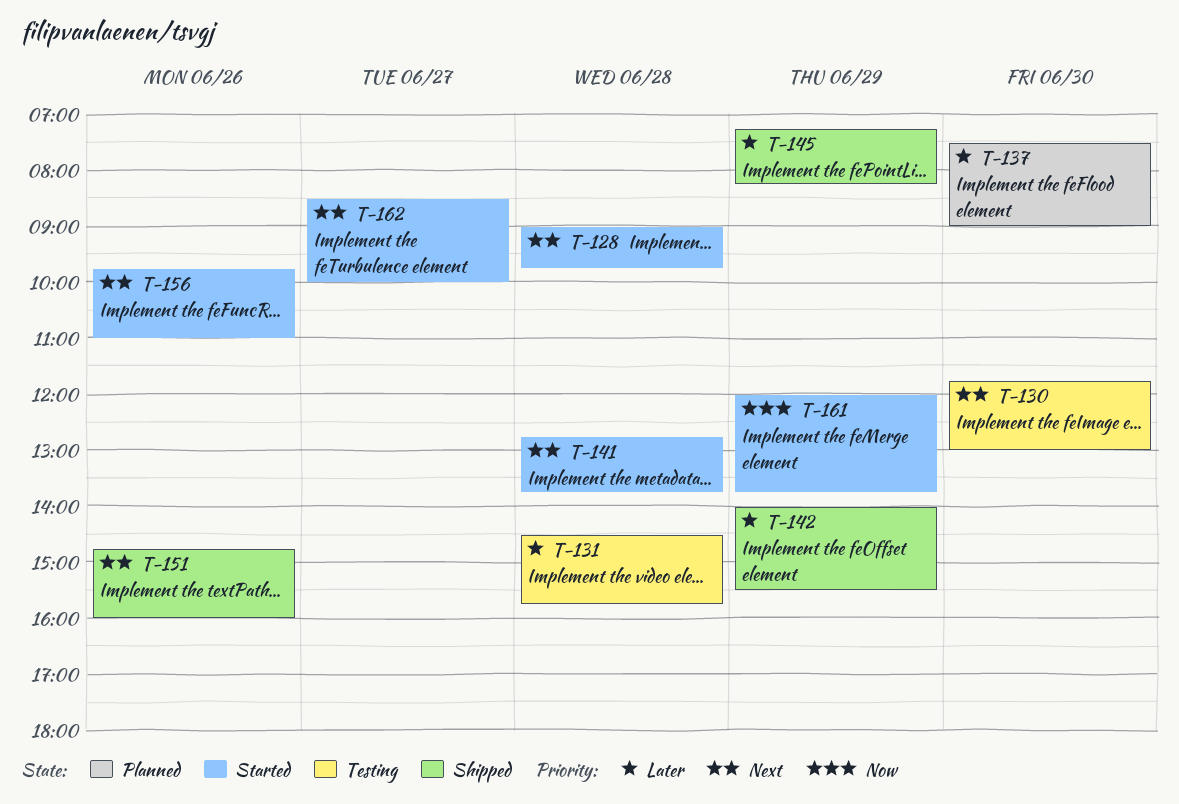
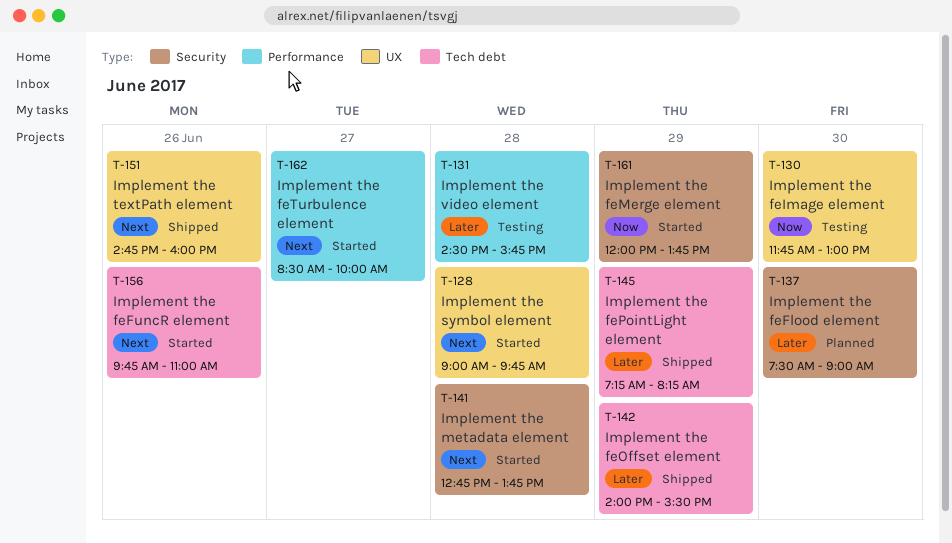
T-130, priority: Next -> Now

